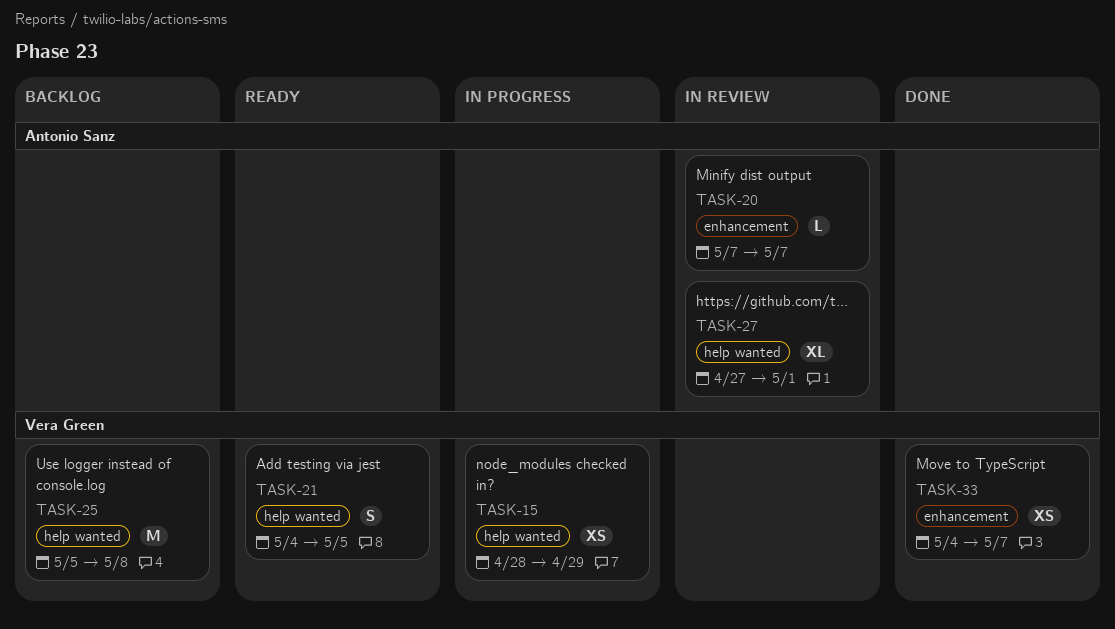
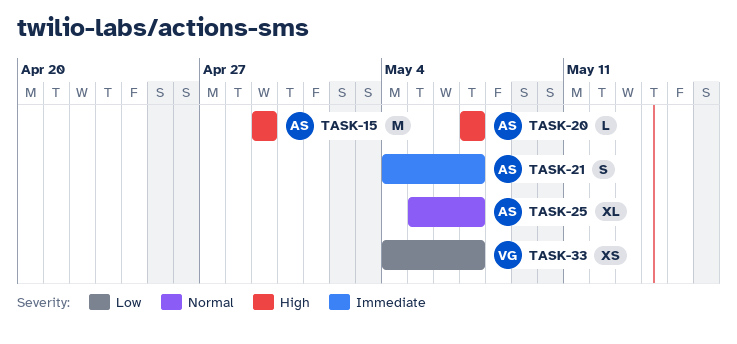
TASK-15, owner: Vera Green -> Antonio Sanz
TASK-15, estimate: XS -> M
TASK-15, start: Apr 28 -> Apr 29
TASK-21, owner: Vera Green -> Antonio Sanz
TASK-21, due: May 5 -> May 7
TASK-25, owner: Vera Green -> Antonio Sanz
TASK-25, estimate: M -> XL
TASK-25, due: May 8 -> May 7
TASK-27: present -> none

